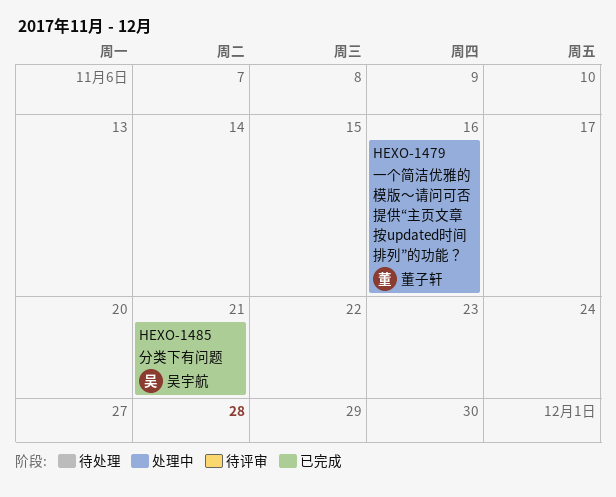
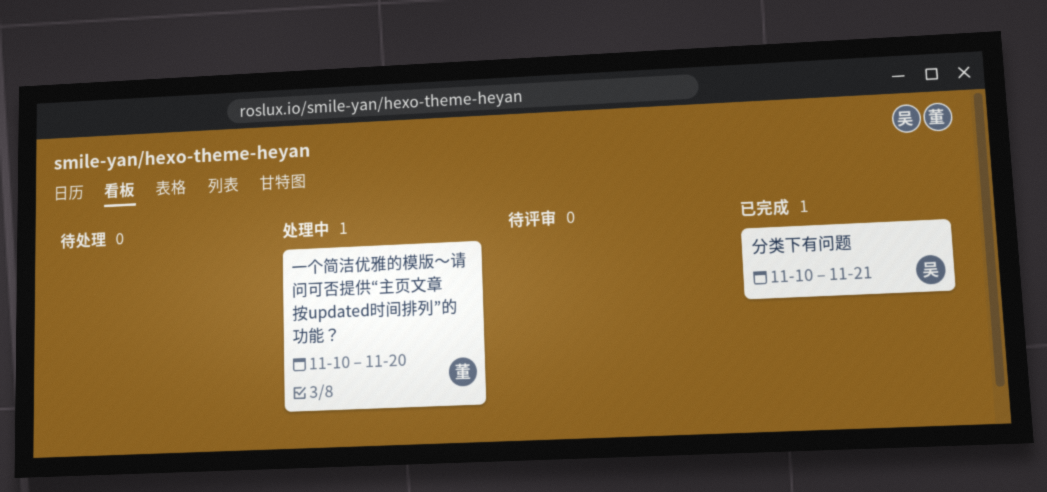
一个简洁优雅的模版～请问可否提供“主页文章按updated时间排列”的功能？, due: Nov 16 -> Nov 20

